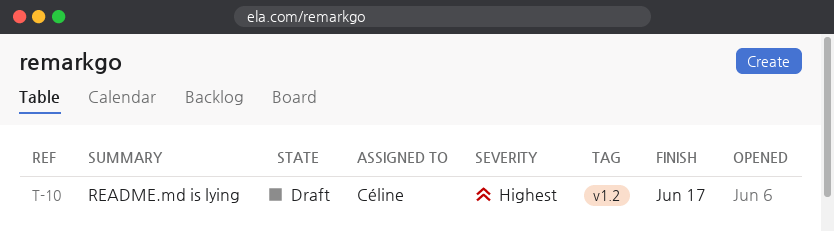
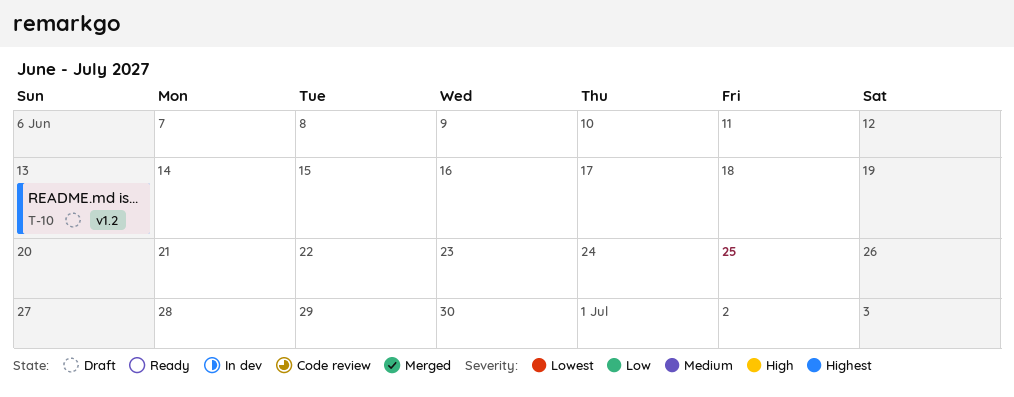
T-10, due: Jun 17 -> Jun 13

